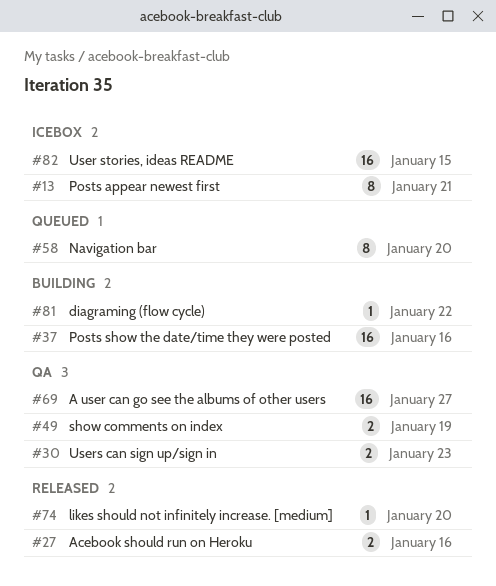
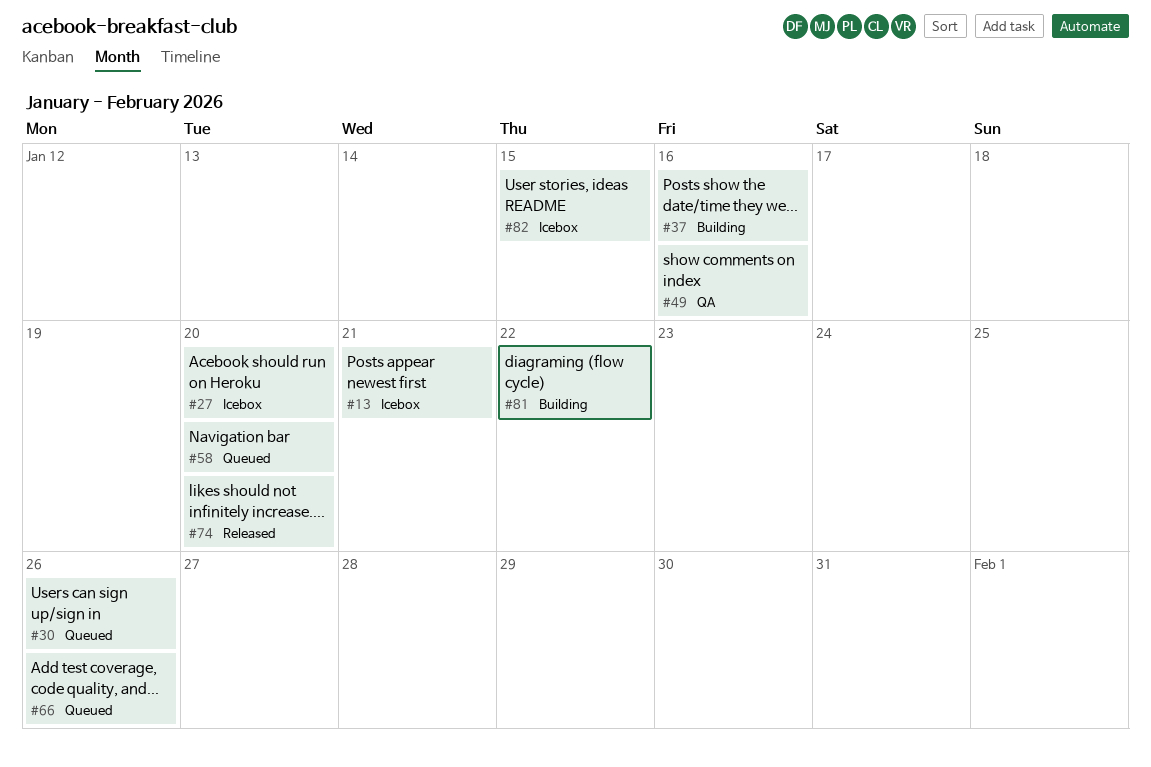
#27, status: Released -> Icebox
#27, due: Jan 16 -> Jan 20
#30, status: QA -> Queued
#30, due: Jan 23 -> Jan 26
#49, due: Jan 19 -> Jan 16
#66: none -> present
#69: present -> none

